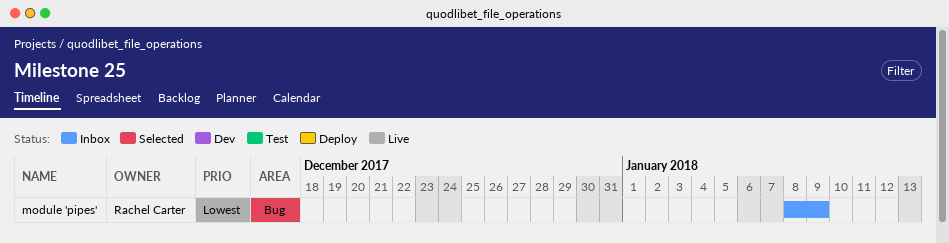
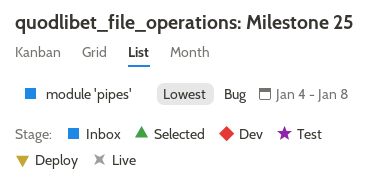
module 'pipes', start: Jan 8 -> Jan 4
module 'pipes', due: Jan 9 -> Jan 8

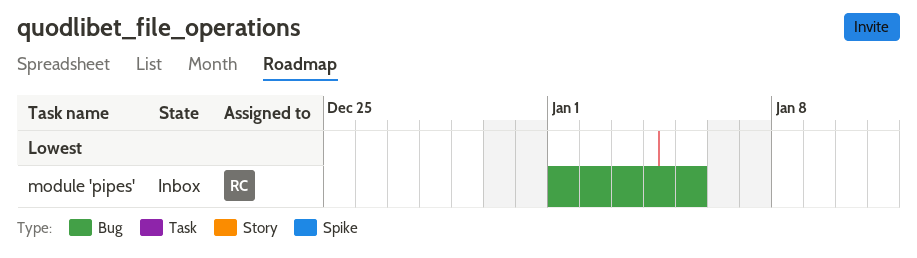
module 'pipes', start: Jan 4 -> Jan 1
module 'pipes', due: Jan 8 -> Jan 5

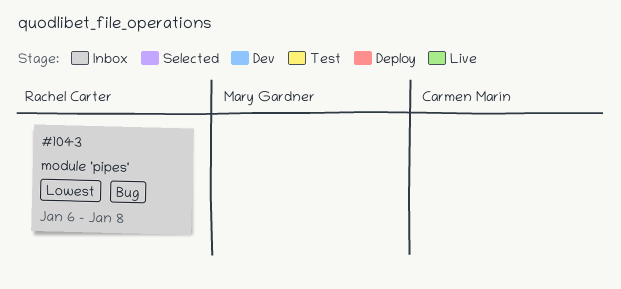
module 'pipes', start: Jan 1 -> Jan 6
module 'pipes', due: Jan 5 -> Jan 8

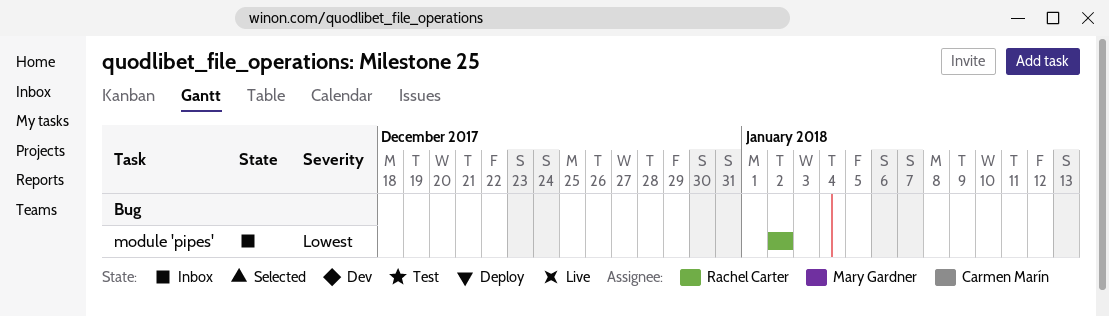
module 'pipes', start: Jan 6 -> Jan 2
module 'pipes', due: Jan 8 -> Jan 2

